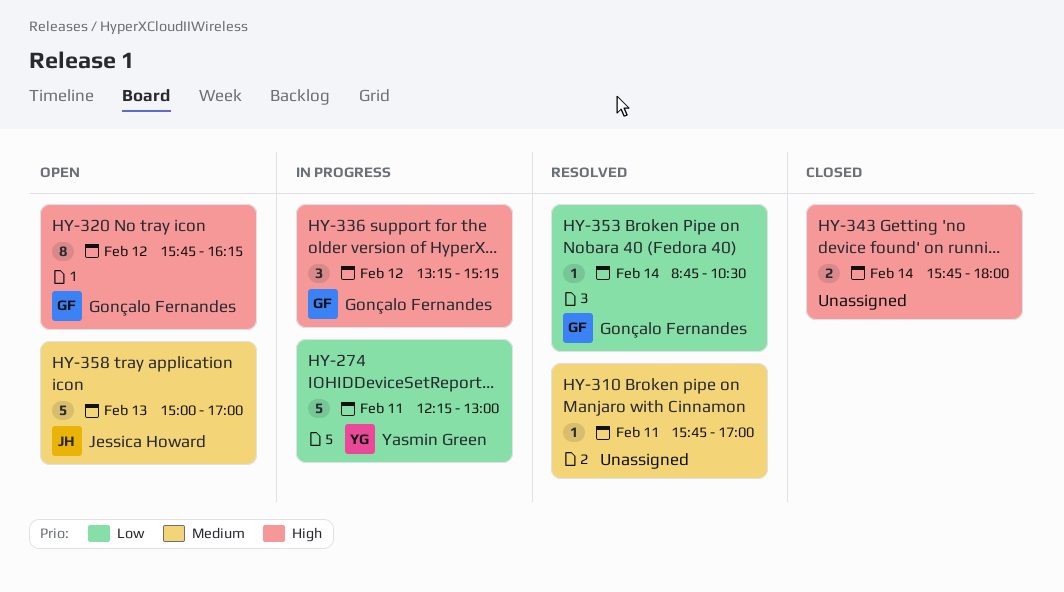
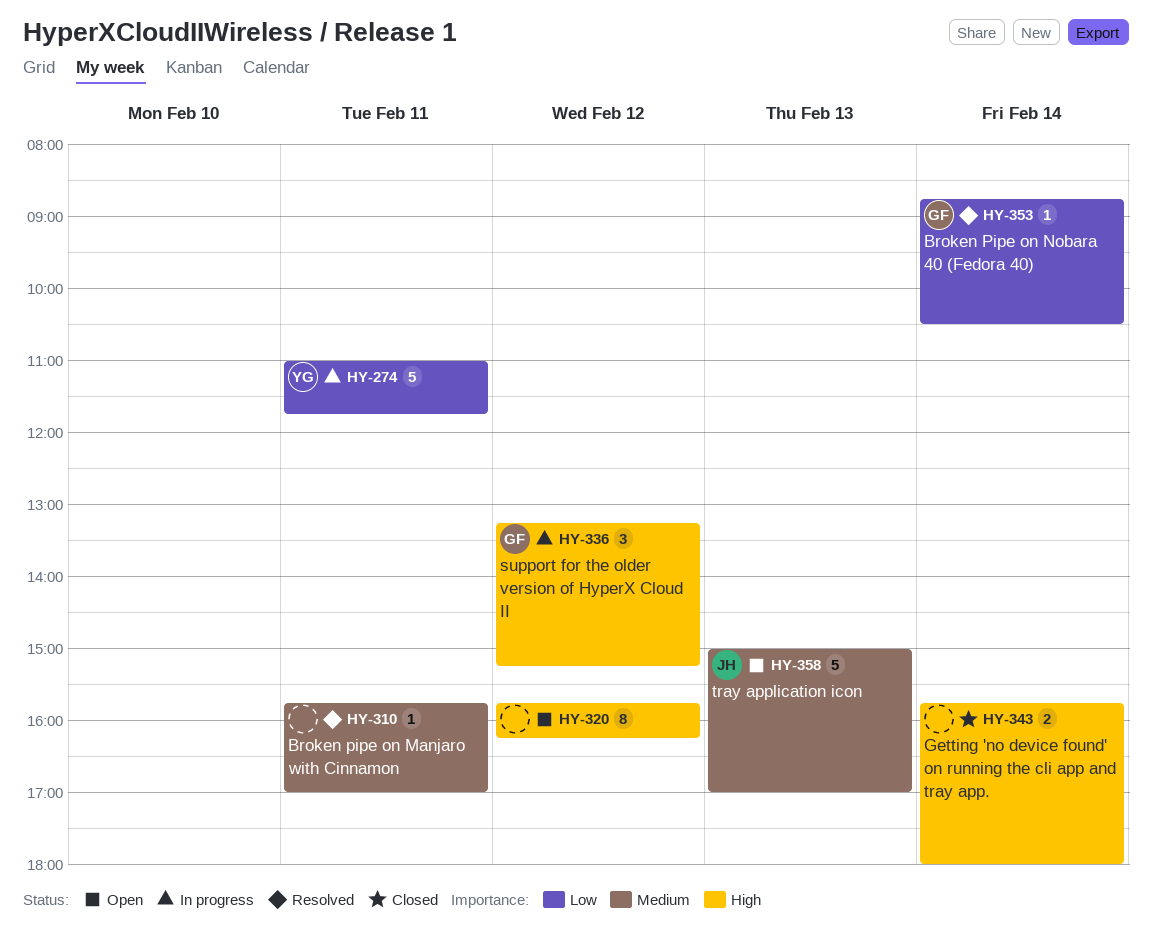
HY-274, begins: 12:15 -> 11:00
HY-274, ends: 13:00 -> 11:45
HY-320, owner: Gonçalo Fernandes -> none

